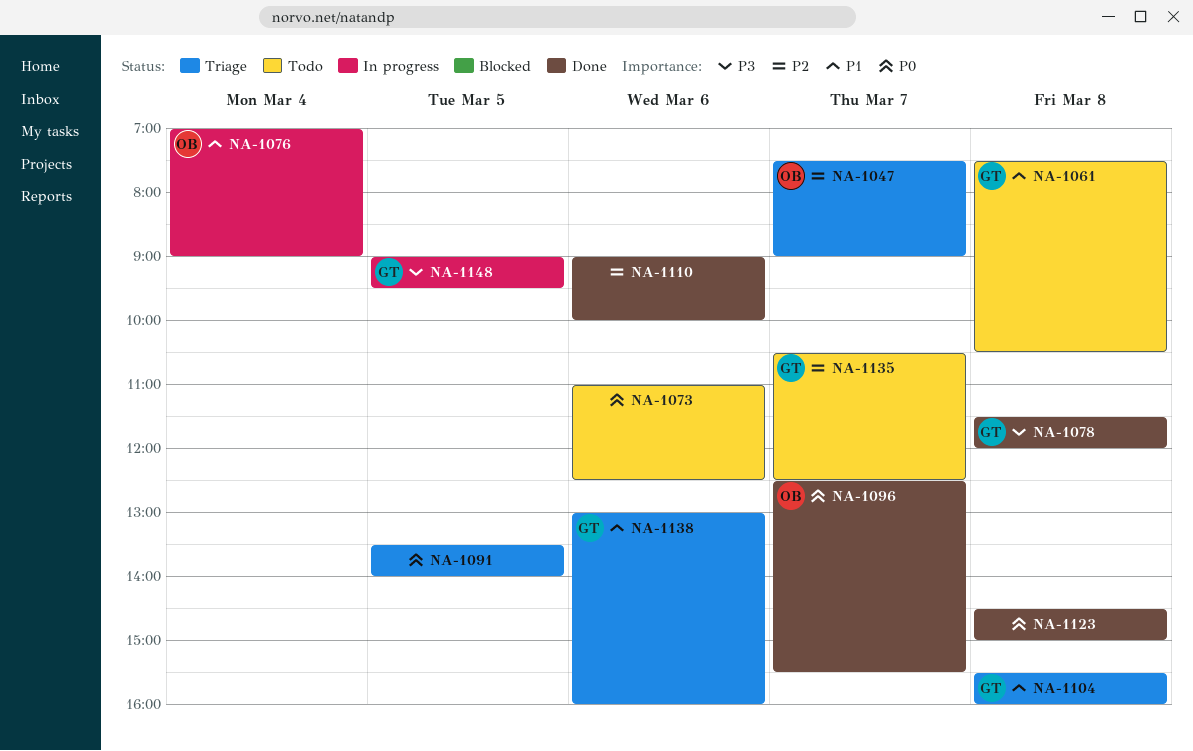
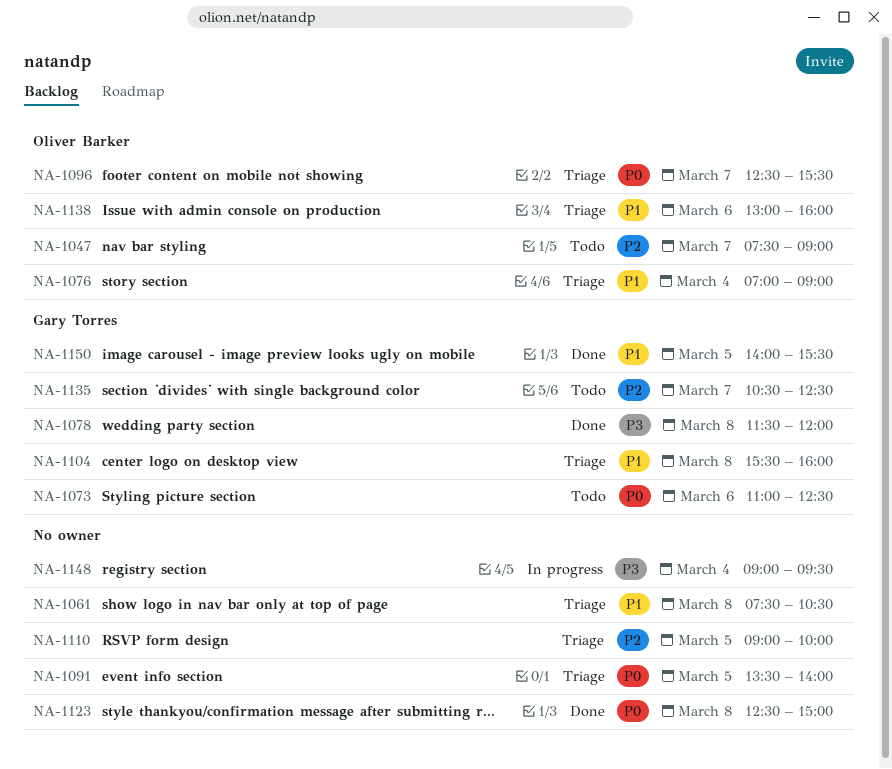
NA-1047, status: Triage -> Todo
NA-1061, status: Todo -> Triage
NA-1061, owner: Gary Torres -> none
NA-1073, owner: none -> Gary Torres
NA-1076, status: In progress -> Triage
NA-1096, status: Done -> Triage
NA-1110, status: Done -> Triage
NA-1110, day: Mar 6 -> Mar 5
NA-1123, begins: 14:30 -> 12:30
NA-1138, owner: Gary Torres -> Oliver Barker
NA-1148, owner: Gary Torres -> none
NA-1148, day: Mar 5 -> Mar 4
NA-1150: none -> present

